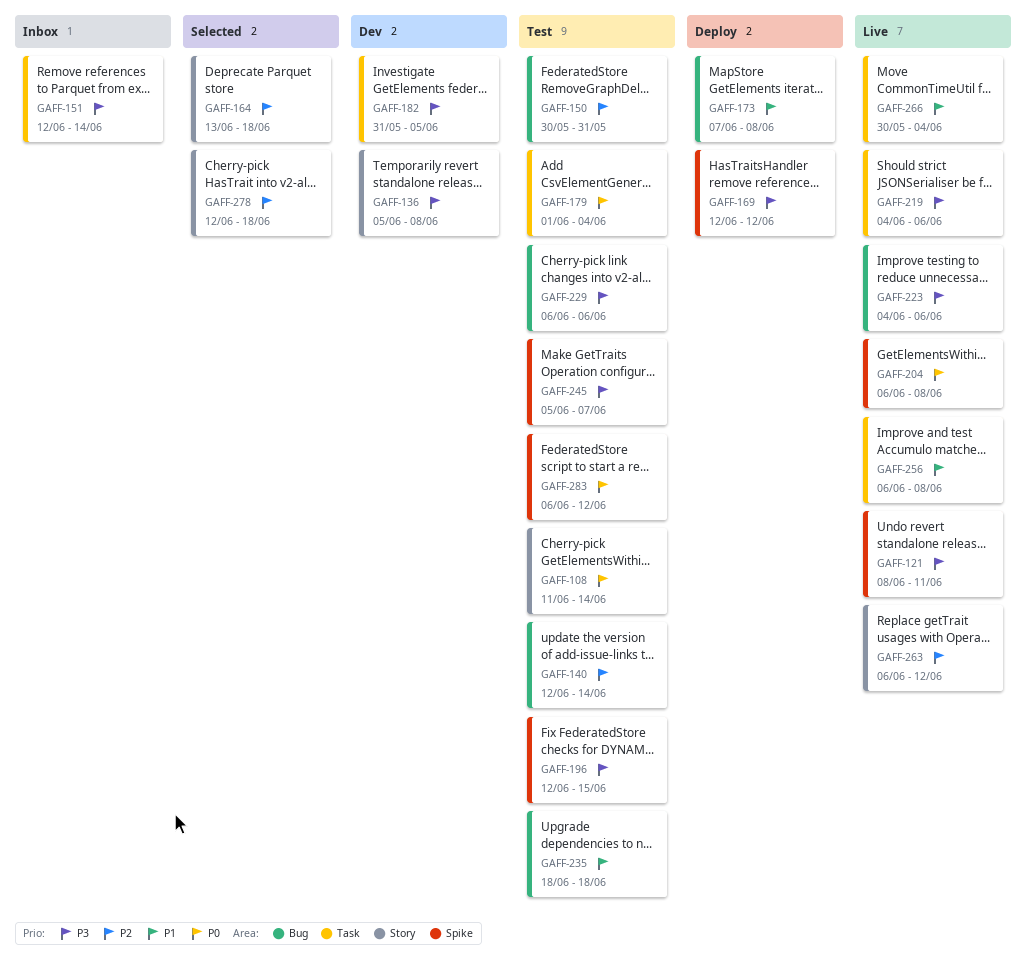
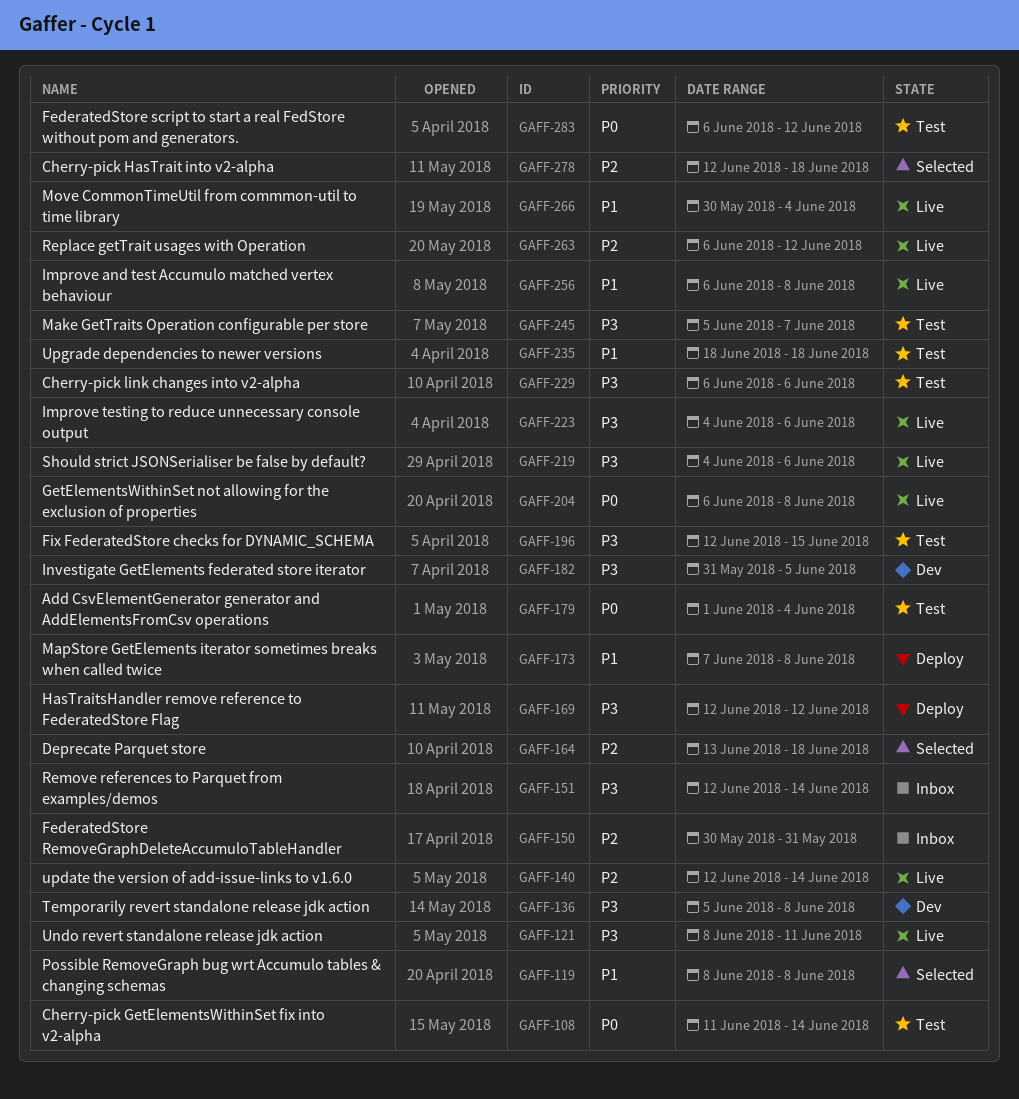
GAFF-119: none -> present
GAFF-140, status: Test -> Live
GAFF-150, status: Test -> Inbox

